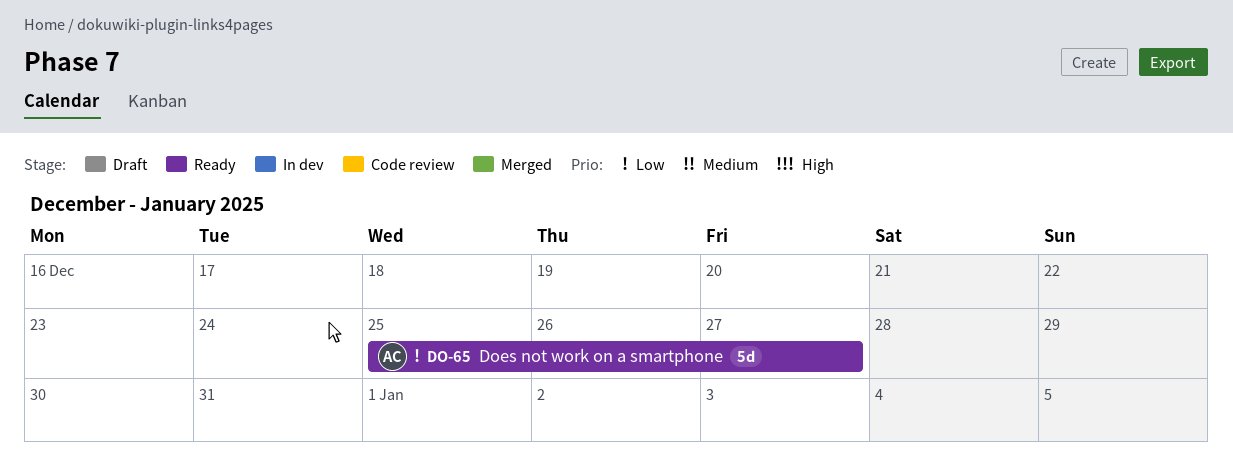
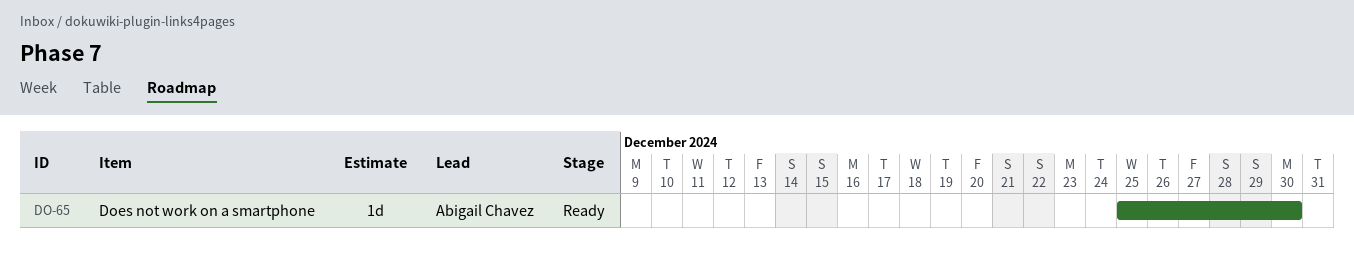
DO-65, estimate: 5d -> 1d
DO-65, due: Dec 27 -> Dec 30

